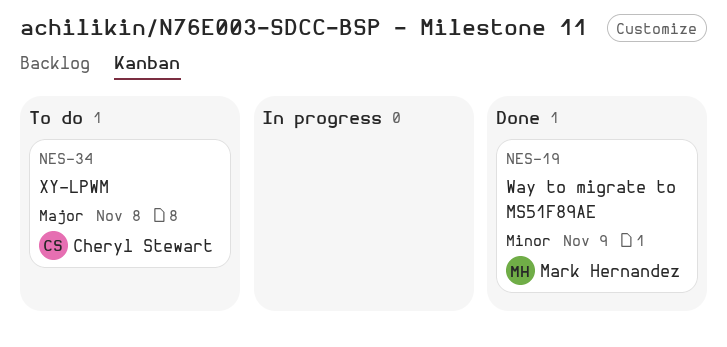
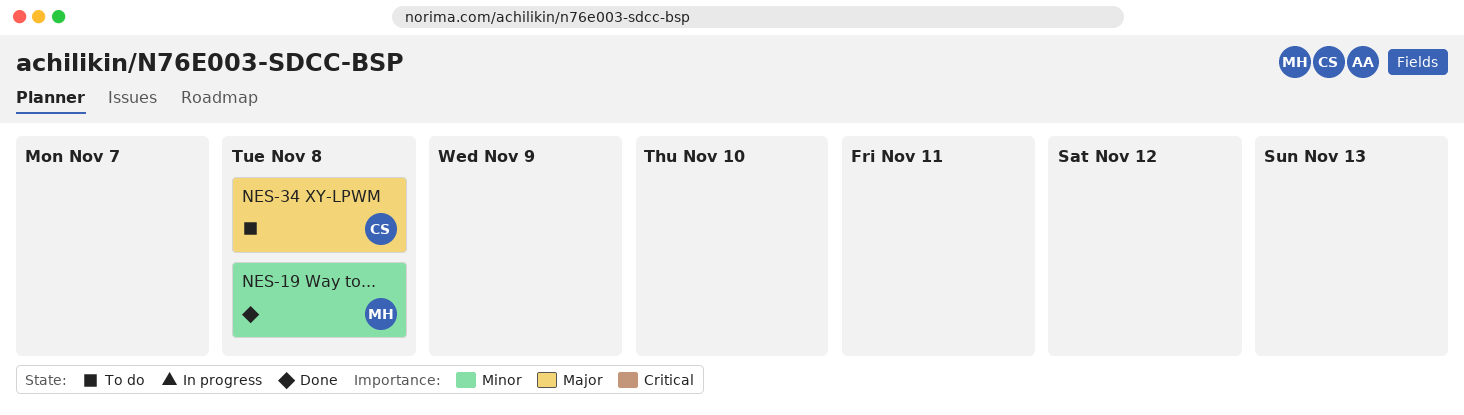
NES-19, due: Nov 9 -> Nov 8

